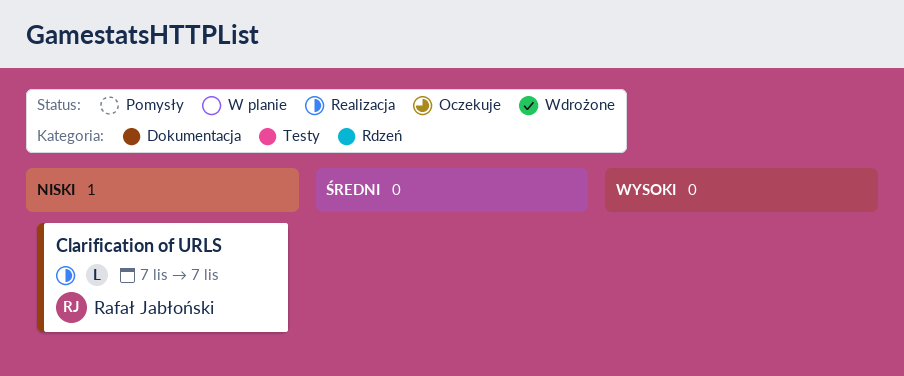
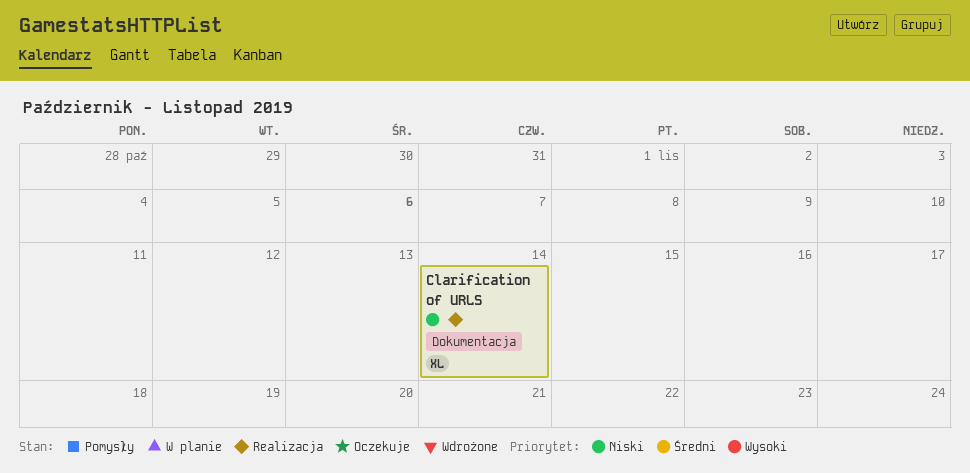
Clarification of URLS, estimate: L -> XL
Clarification of URLS, due: Nov 7 -> Nov 14

